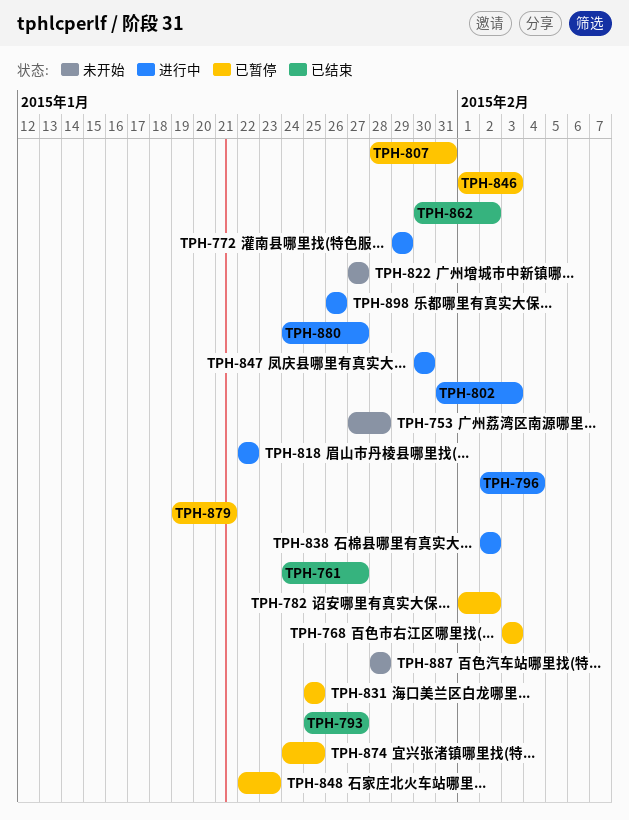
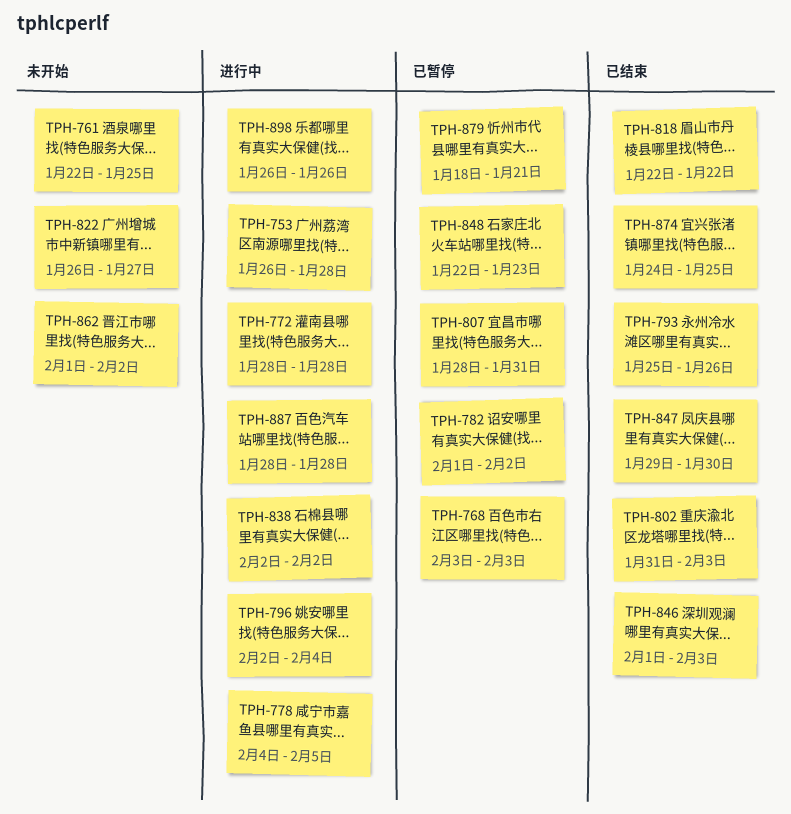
TPH-753, status: 未开始 -> 进行中
TPH-753, start: Jan 27 -> Jan 26
TPH-761, status: 已结束 -> 未开始
TPH-761, start: Jan 24 -> Jan 22
TPH-761, due: Jan 27 -> Jan 25
TPH-772, start: Jan 29 -> Jan 28
TPH-772, due: Jan 29 -> Jan 28
TPH-778: none -> present
TPH-793, due: Jan 27 -> Jan 26
TPH-802, status: 进行中 -> 已结束
TPH-818, status: 进行中 -> 已结束
TPH-822, start: Jan 27 -> Jan 26
TPH-831: present -> none
TPH-846, status: 已暂停 -> 已结束
TPH-847, status: 进行中 -> 已结束
TPH-847, start: Jan 30 -> Jan 29
TPH-862, status: 已结束 -> 未开始
TPH-862, start: Jan 30 -> Feb 1
TPH-874, status: 已暂停 -> 已结束
TPH-879, start: Jan 19 -> Jan 18
TPH-880: present -> none
TPH-887, status: 未开始 -> 进行中

